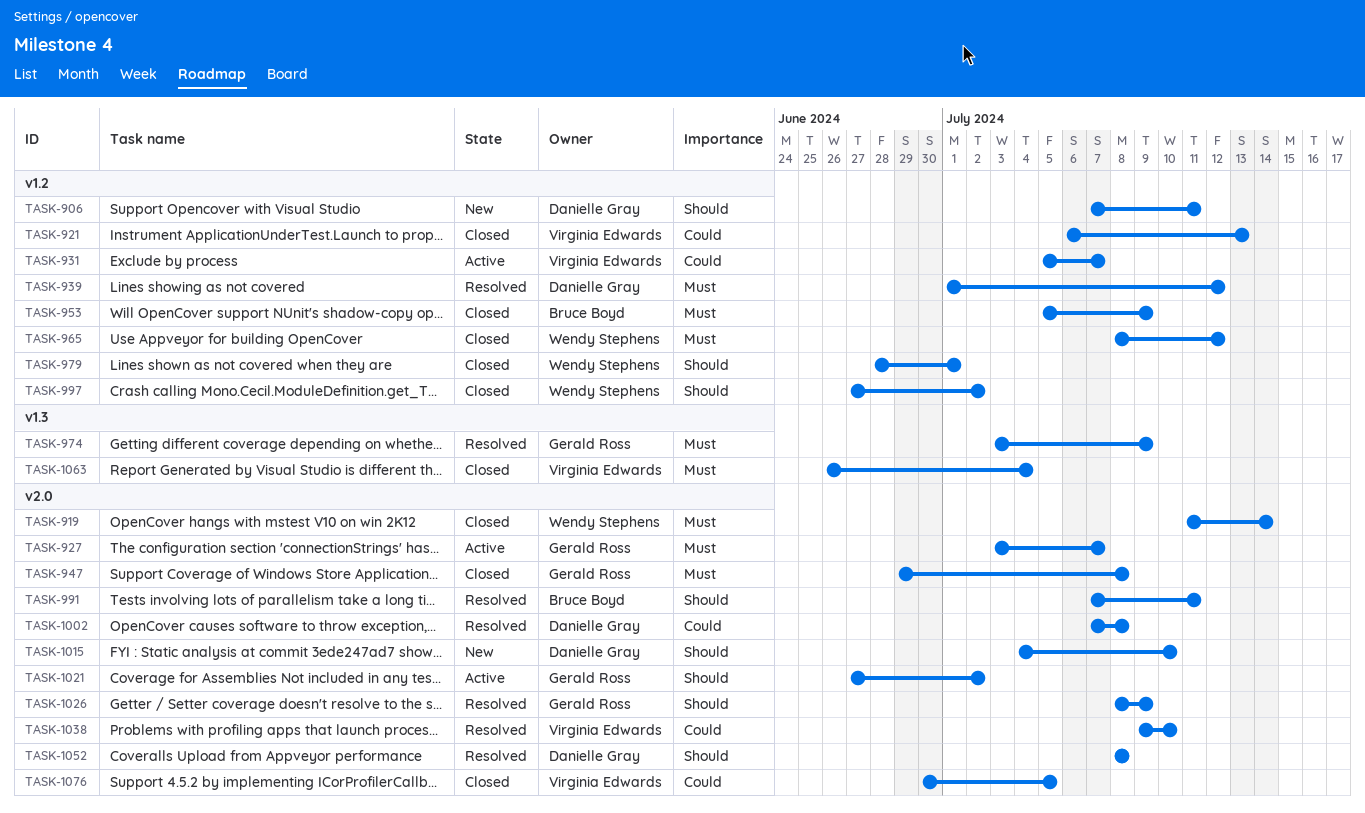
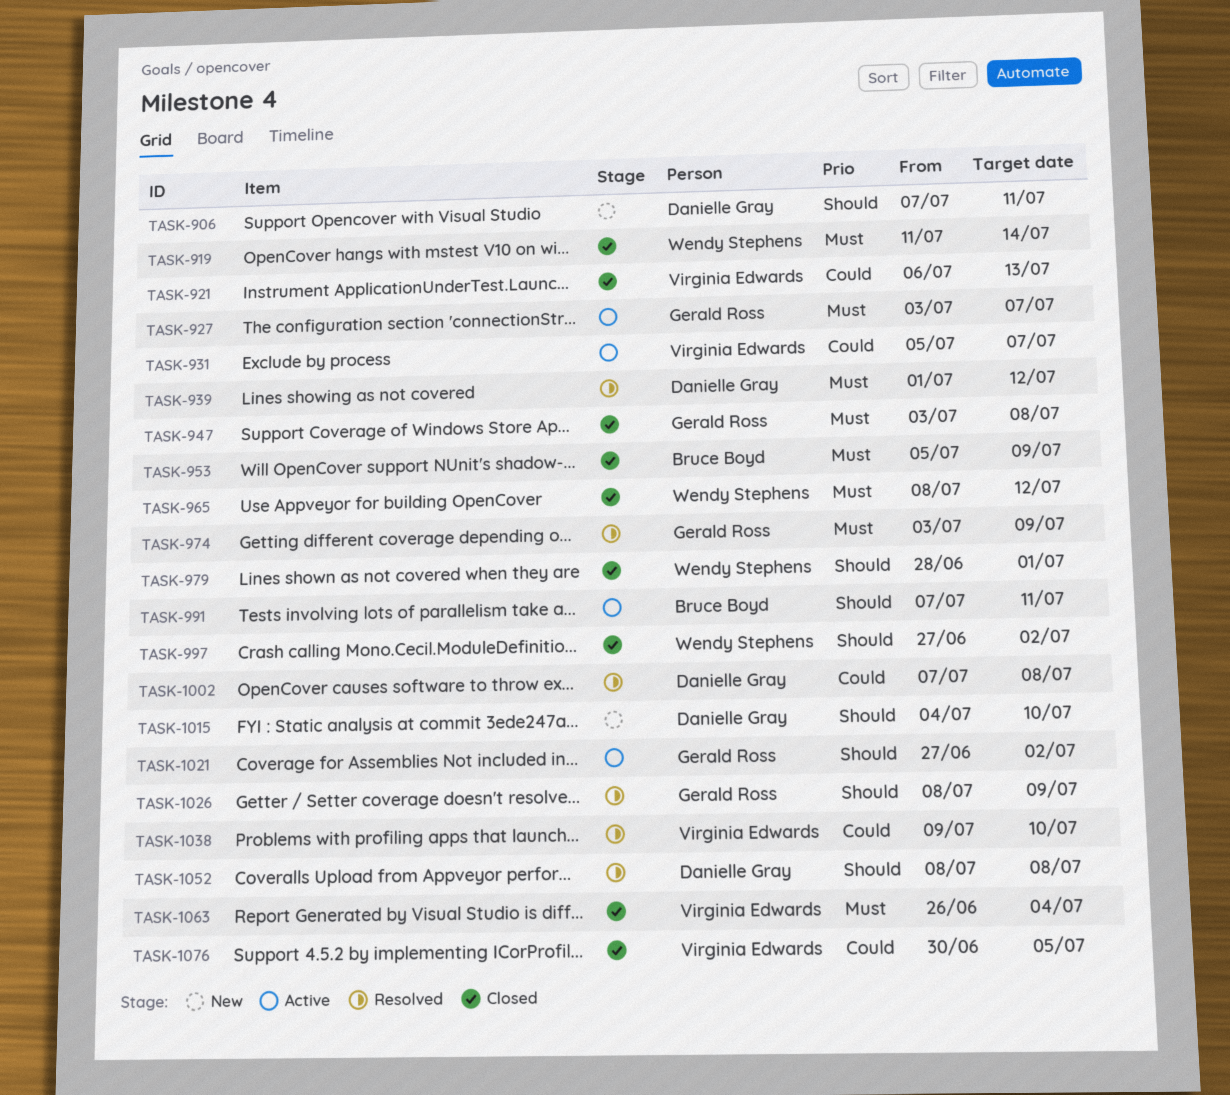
TASK-947, start: Jun 29 -> Jul 3
TASK-991, status: Resolved -> Active

